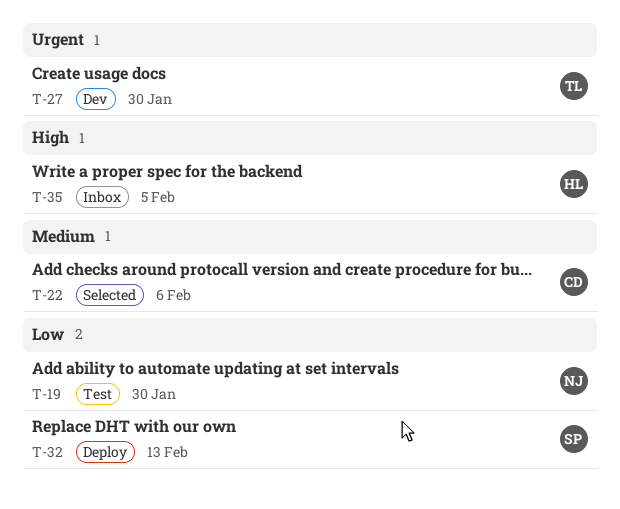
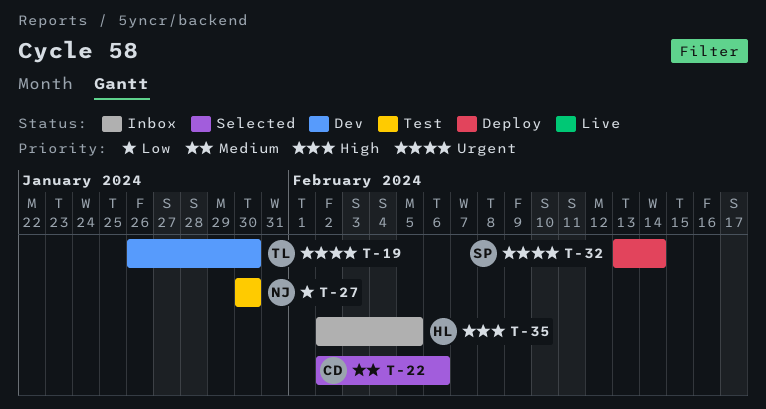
T-19, status: Test -> Dev
T-19, owner: NJ -> TL
T-19, priority: Low -> Urgent
T-27, status: Dev -> Test
T-27, owner: TL -> NJ
T-27, priority: Urgent -> Low
T-32, priority: Low -> Urgent
T-32, due: Feb 13 -> Feb 14

